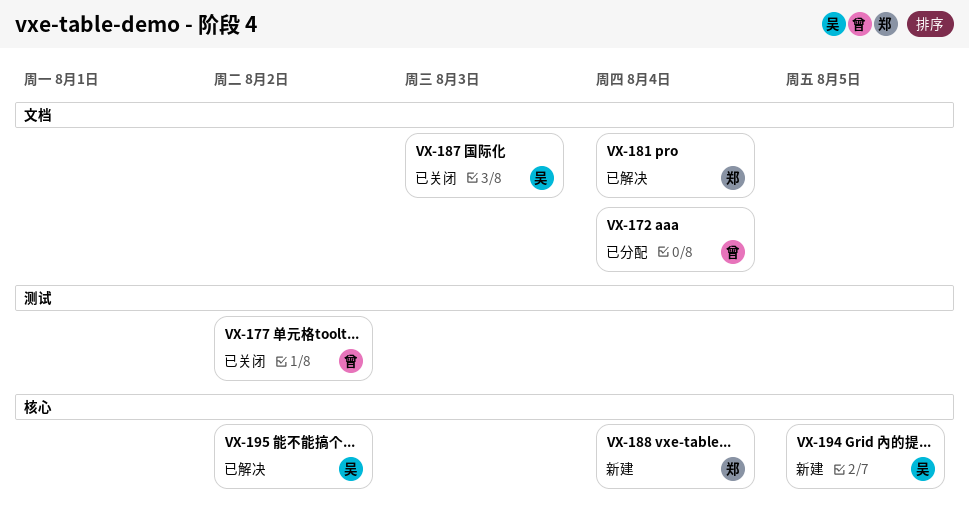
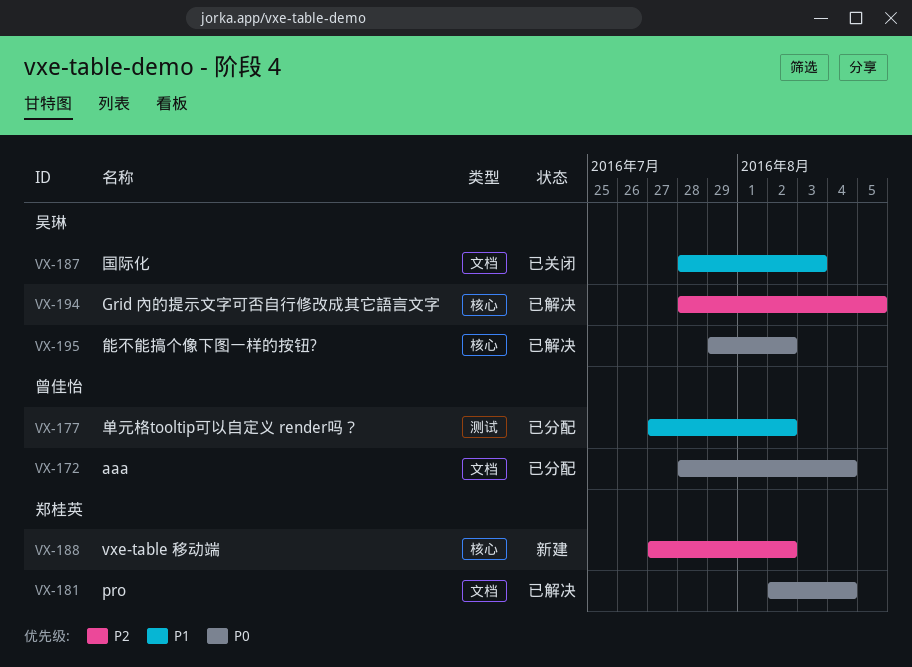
VX-177, status: 已关闭 -> 已分配
VX-188, due: Aug 4 -> Aug 2
VX-194, status: 新建 -> 已解决

